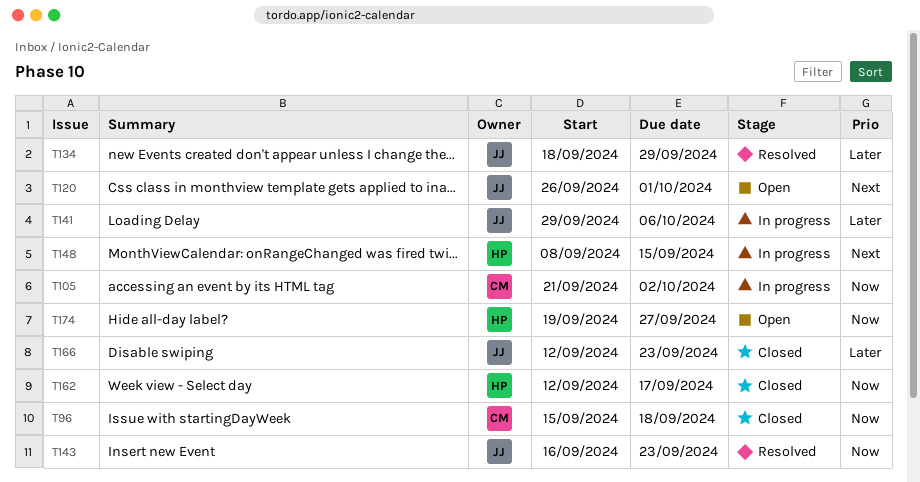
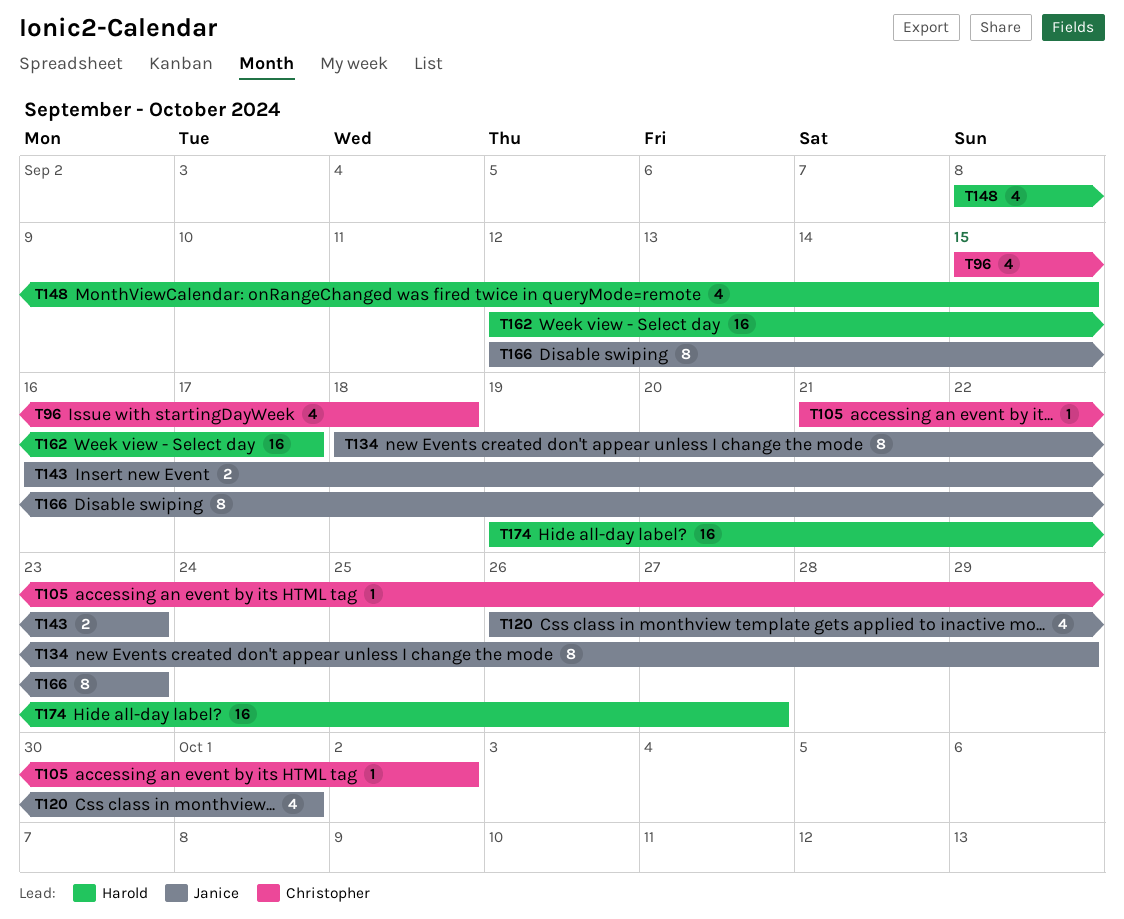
T141: present -> none

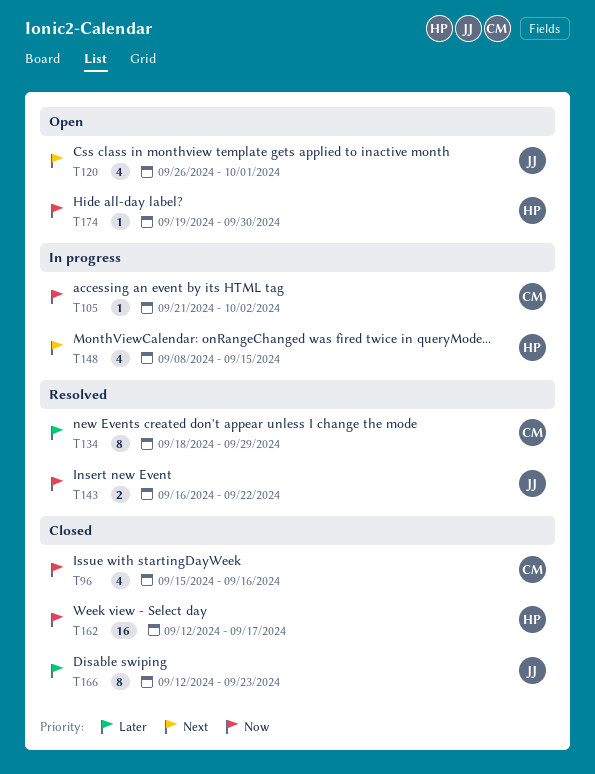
T96, due: Sep 18 -> Sep 16
T134, owner: Janice -> Christopher
T143, due: Sep 23 -> Sep 22
T174, estimate: 16 -> 1
T174, due: Sep 27 -> Sep 30

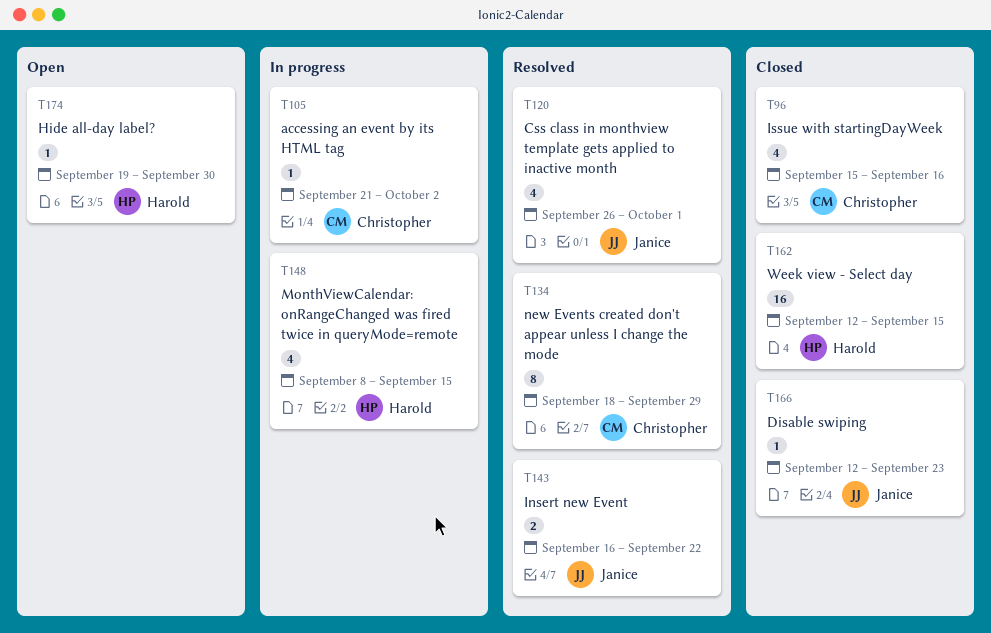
T120, status: Open -> Resolved
T162, due: Sep 17 -> Sep 15
T166, estimate: 8 -> 1

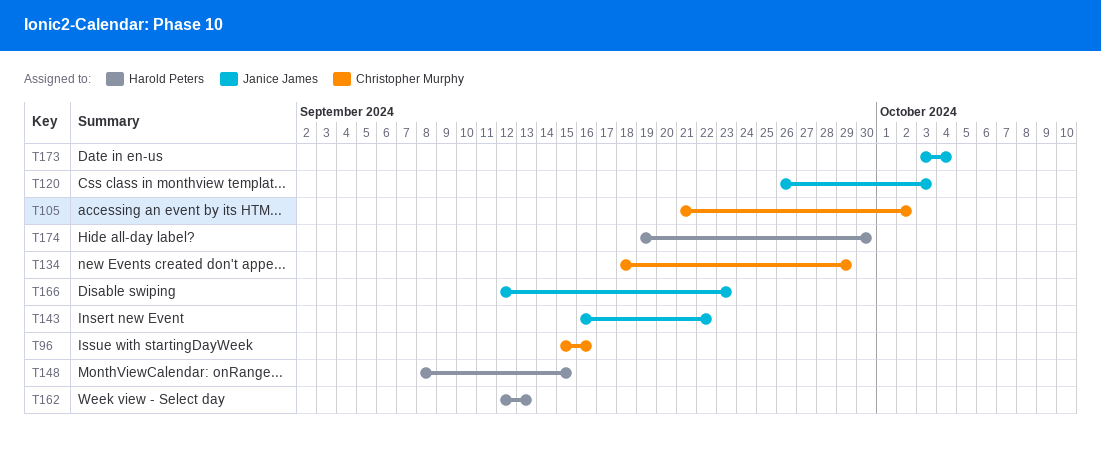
T120, due: Oct 1 -> Oct 3
T162, due: Sep 15 -> Sep 13
T173: none -> present

